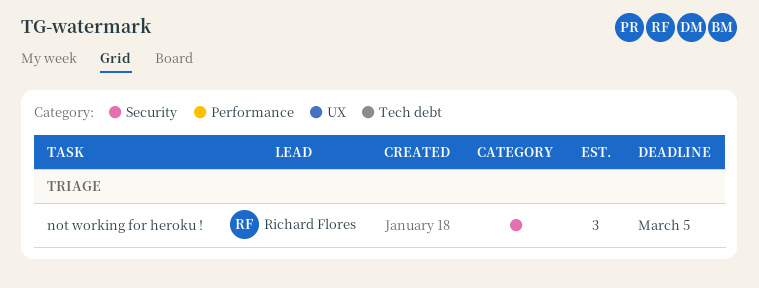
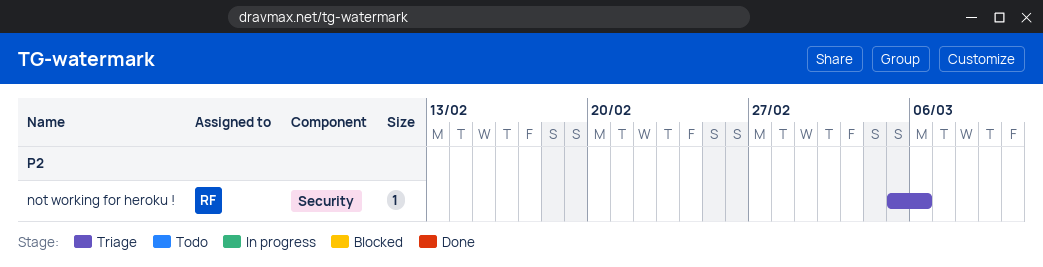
not working for heroku !, estimate: 3 -> 1
not working for heroku !, due: Mar 5 -> Mar 6

